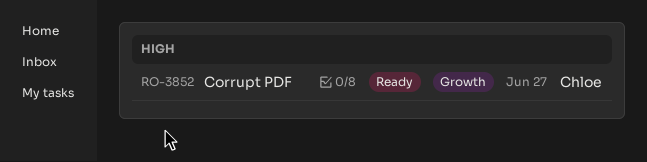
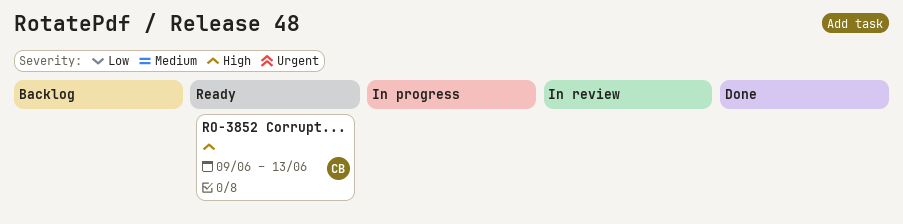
RO-3852, due: Jun 27 -> Jun 13

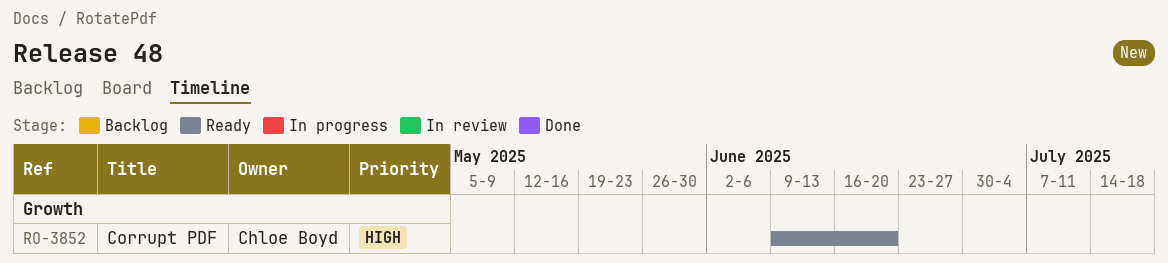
RO-3852, due: Jun 13 -> Jun 20

